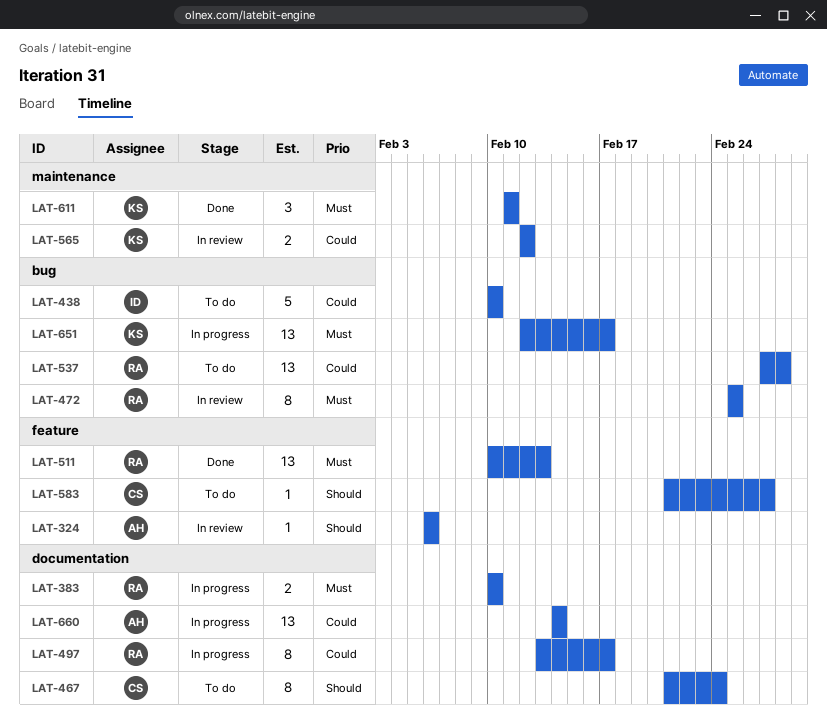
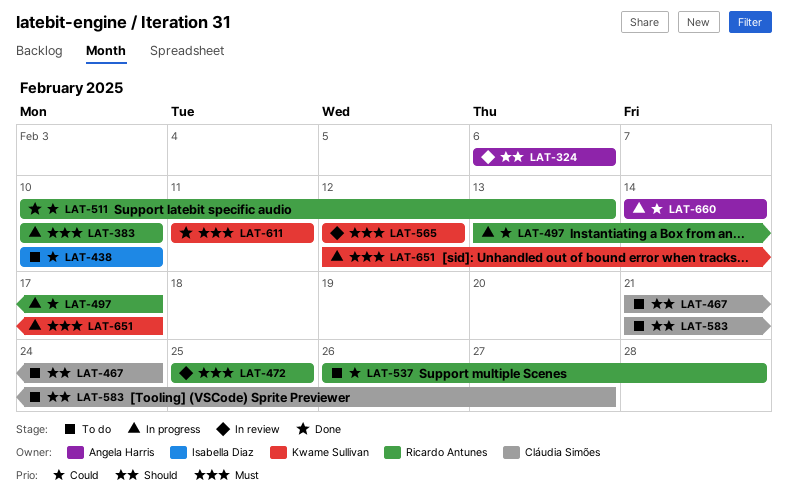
LAT-511, priority: Must -> Could
LAT-537, start: Feb 27 -> Feb 26
LAT-565, priority: Could -> Must

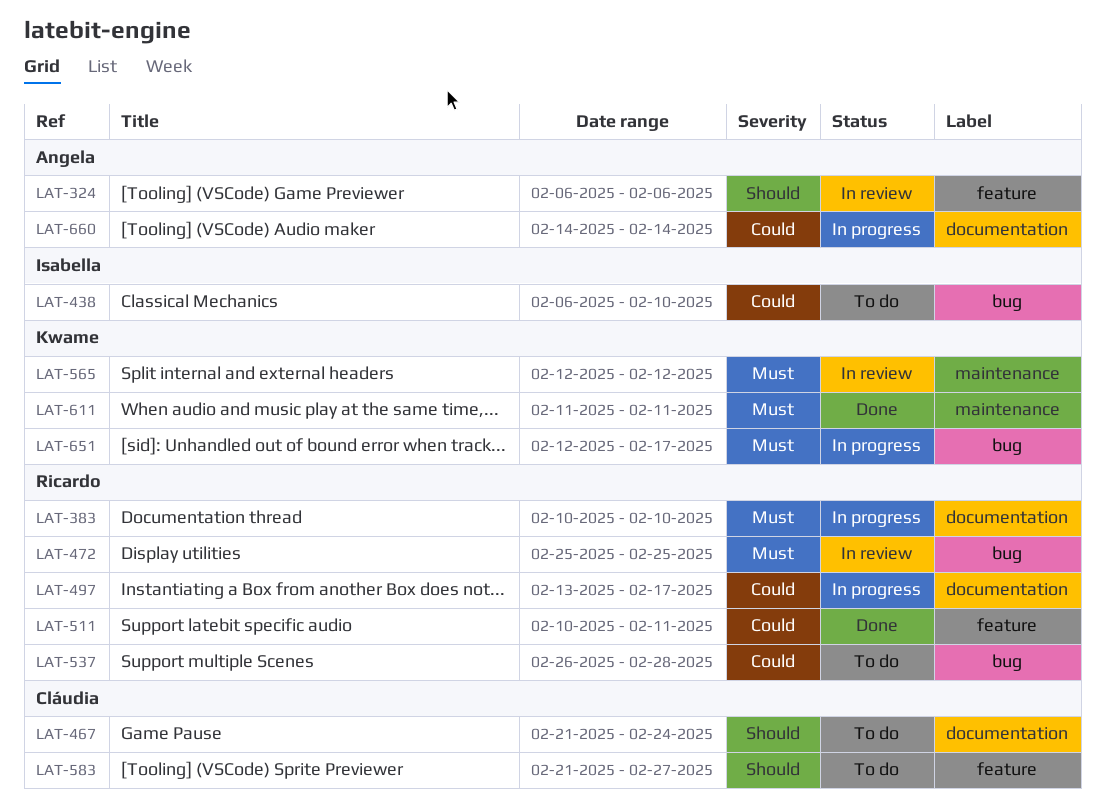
LAT-438, start: Feb 10 -> Feb 6
LAT-511, due: Feb 13 -> Feb 11

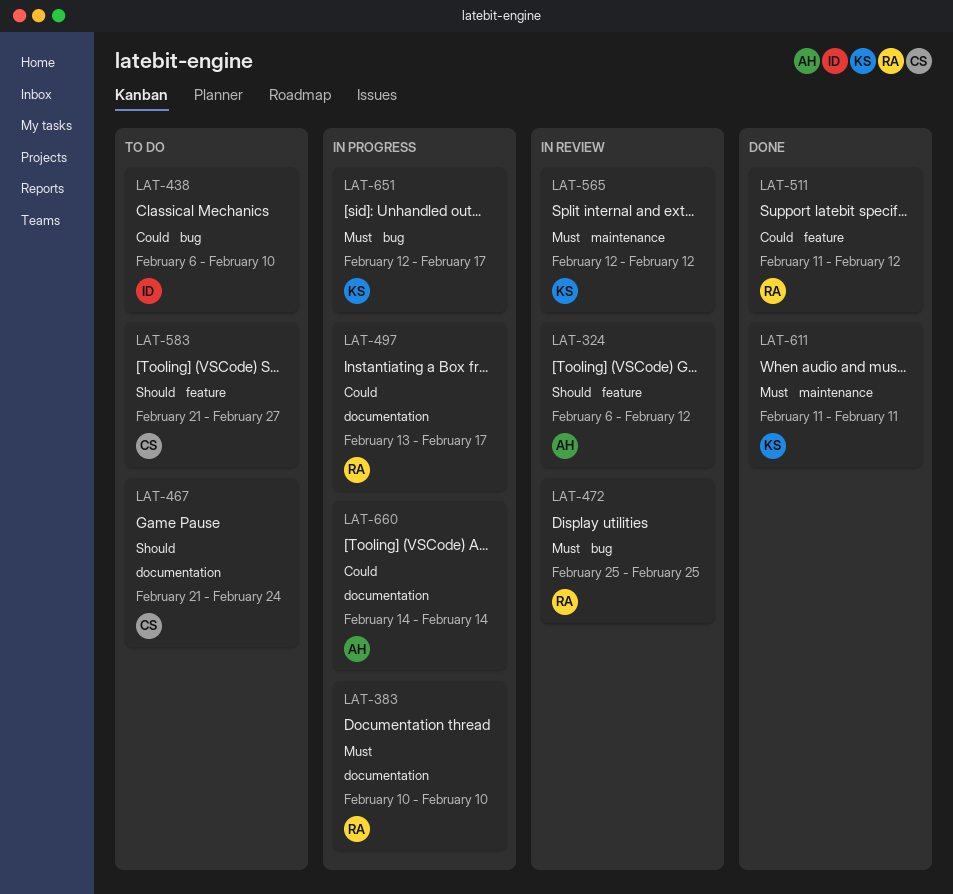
LAT-324, due: Feb 6 -> Feb 12
LAT-511, start: Feb 10 -> Feb 11
LAT-511, due: Feb 11 -> Feb 12
LAT-537: present -> none

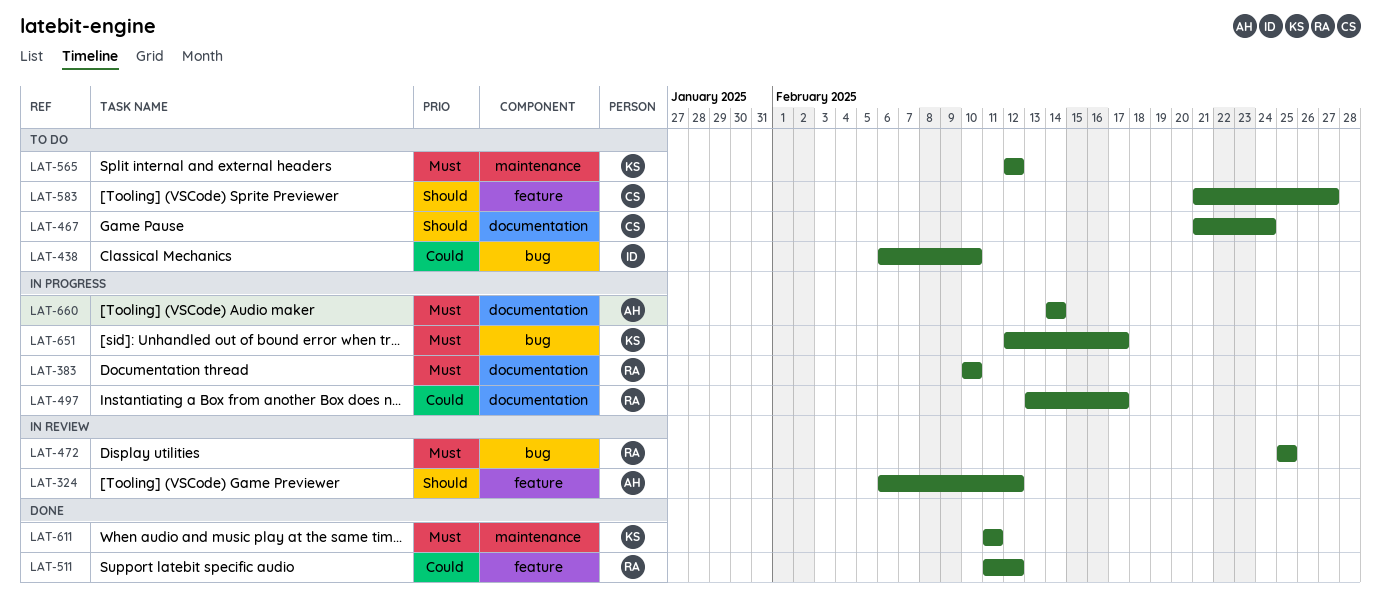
LAT-565, status: In review -> To do
LAT-660, priority: Could -> Must

